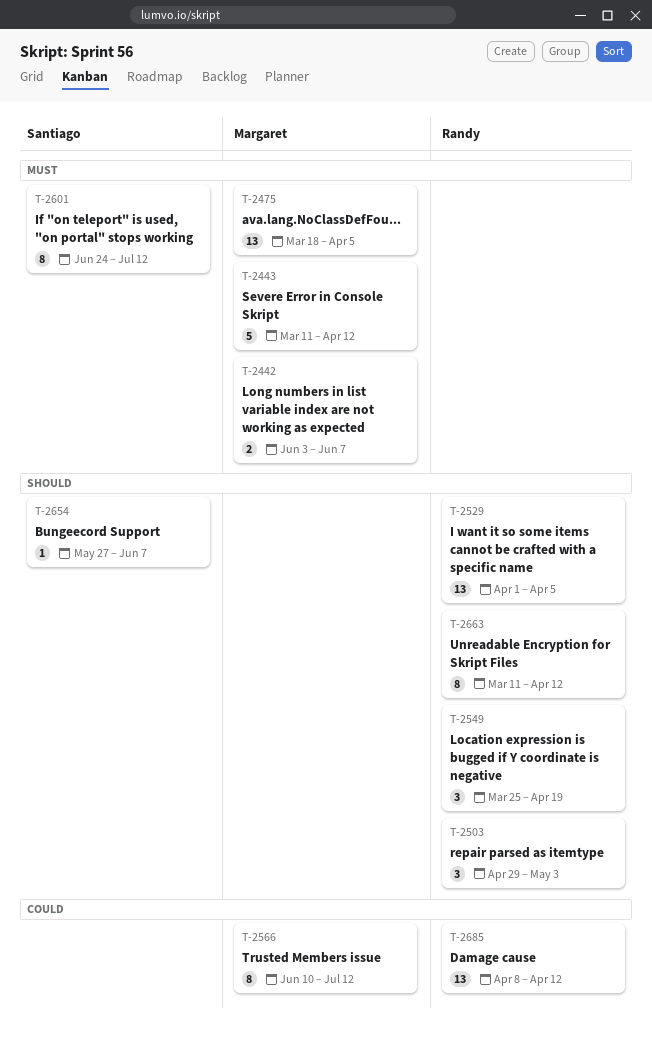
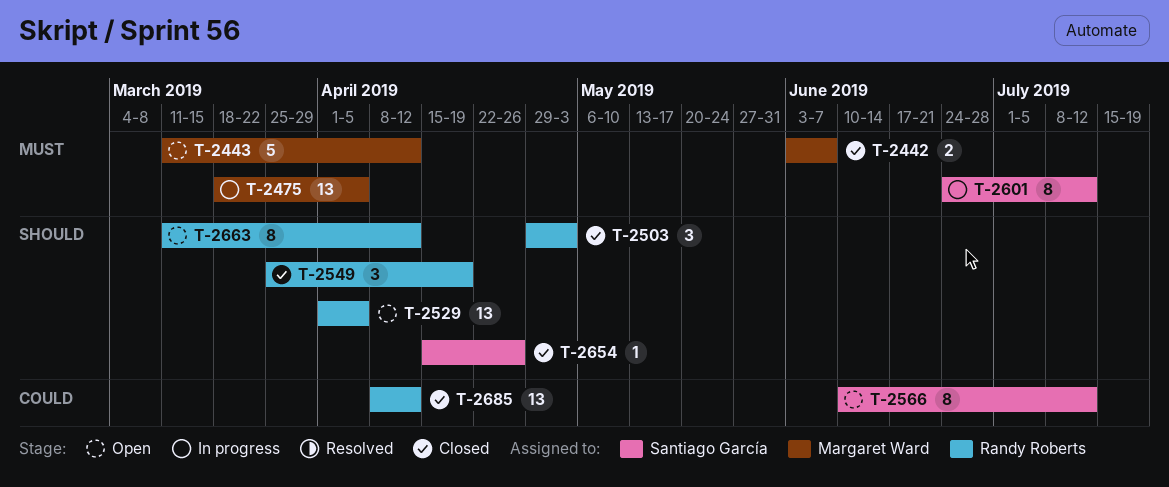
T-2566, owner: Margaret Ward -> Santiago García
T-2654, start: May 27 -> Apr 15
T-2654, due: Jun 7 -> Apr 26

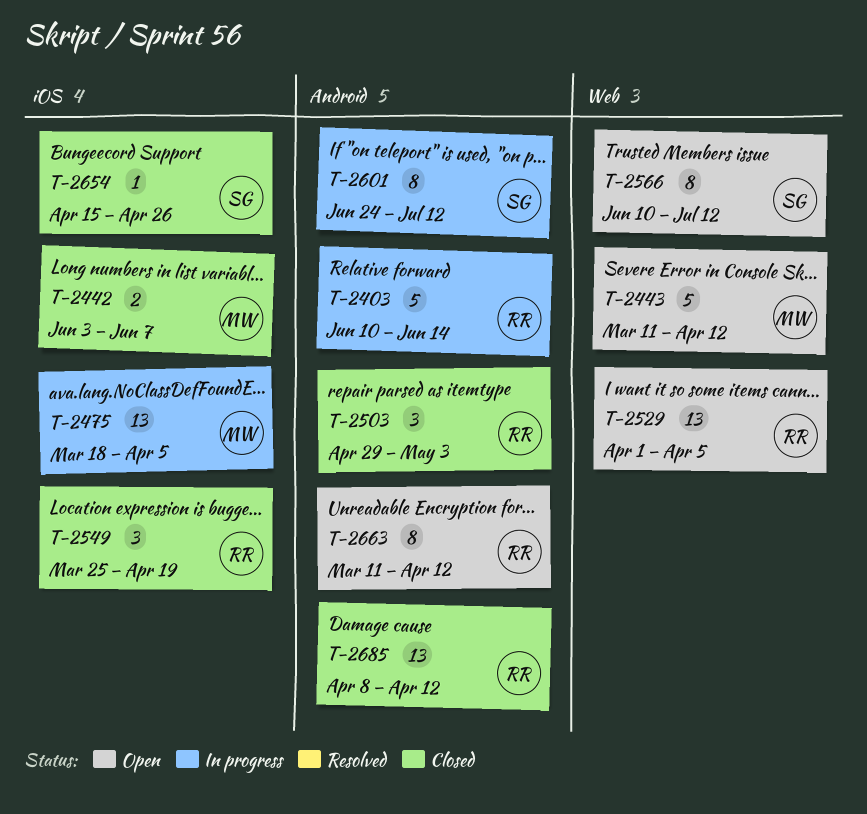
T-2403: none -> present

